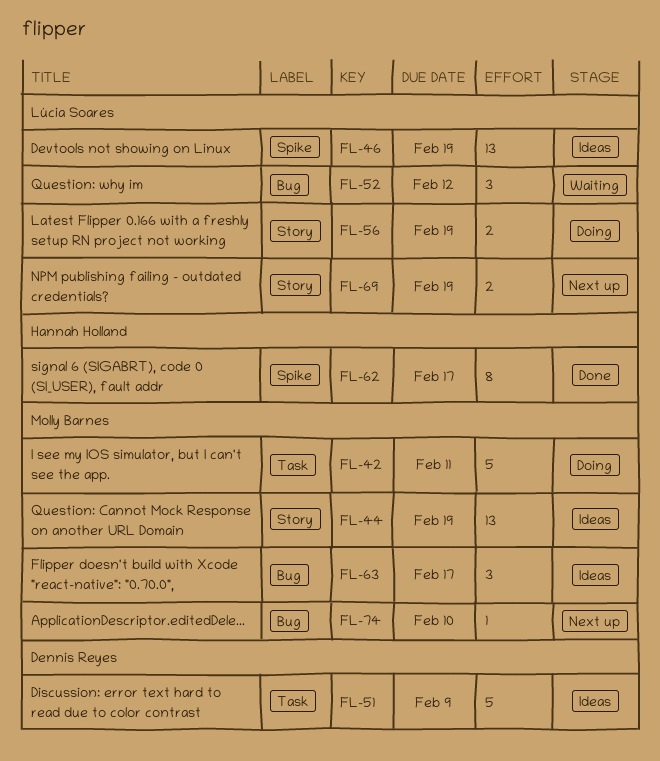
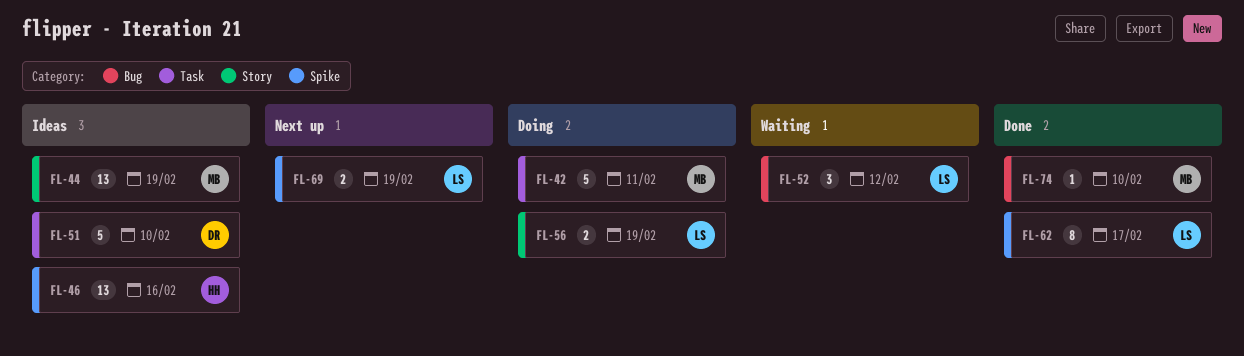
FL-46, owner: Lúcia Soares -> Hannah Holland
FL-46, due: Feb 19 -> Feb 16
FL-51, due: Feb 9 -> Feb 10
FL-62, owner: Hannah Holland -> Lúcia Soares
FL-63: present -> none
FL-69, label: Story -> Spike
FL-74, status: Next up -> Done

